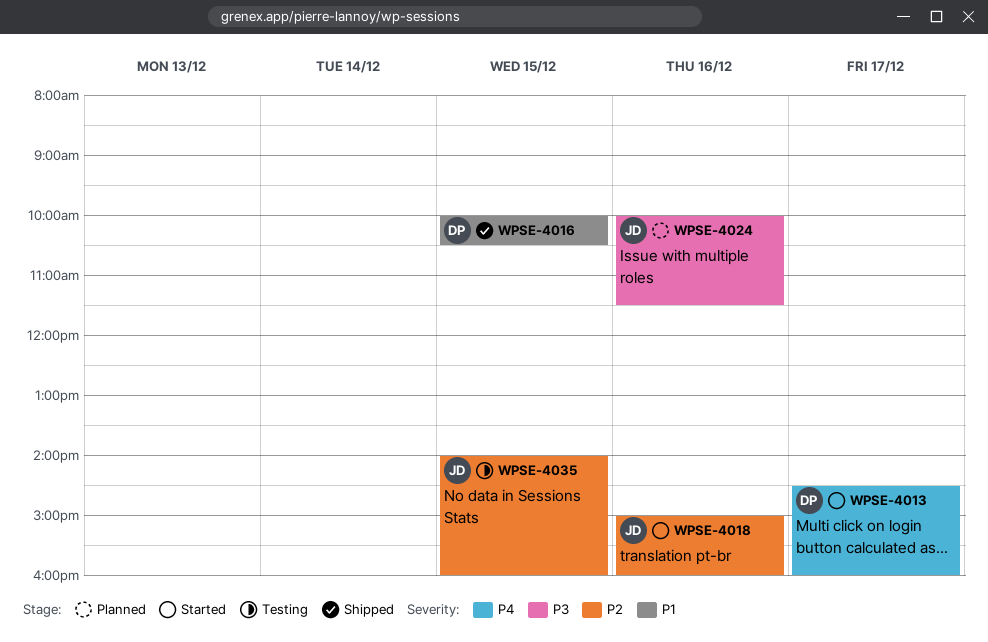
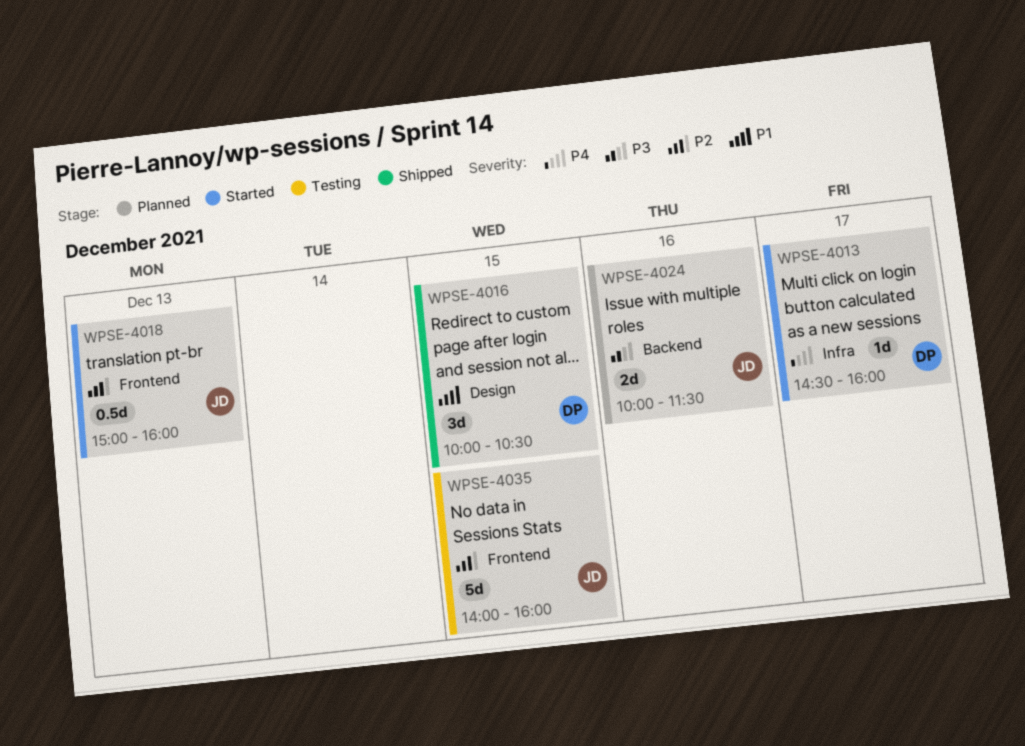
WPSE-4018, day: Dec 16 -> Dec 13

